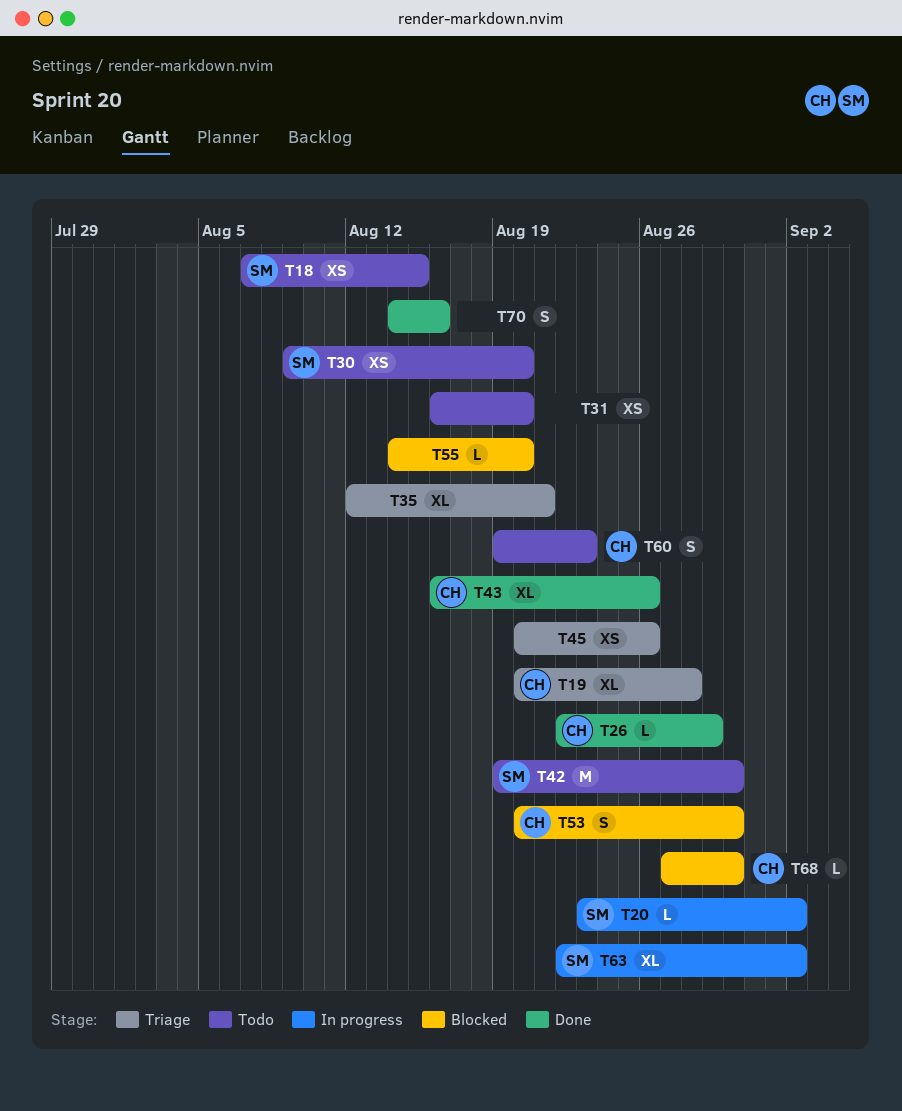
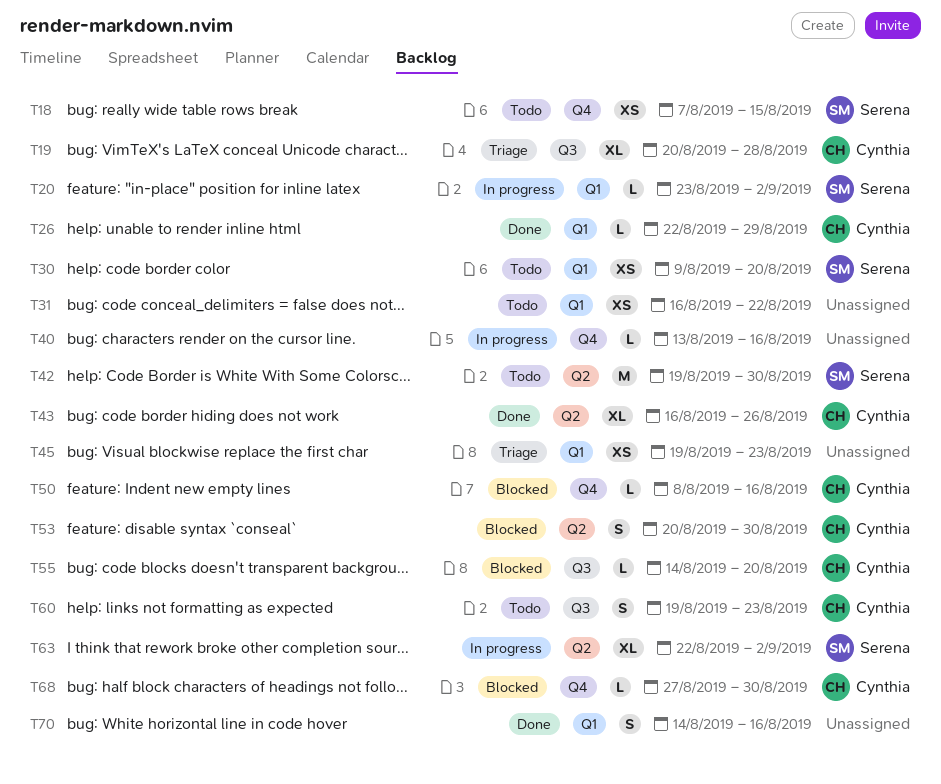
T31, due: Aug 20 -> Aug 22
T35: present -> none
T40: none -> present
T45, start: Aug 20 -> Aug 19
T45, due: Aug 26 -> Aug 23
T50: none -> present
T55, owner: none -> Cynthia

